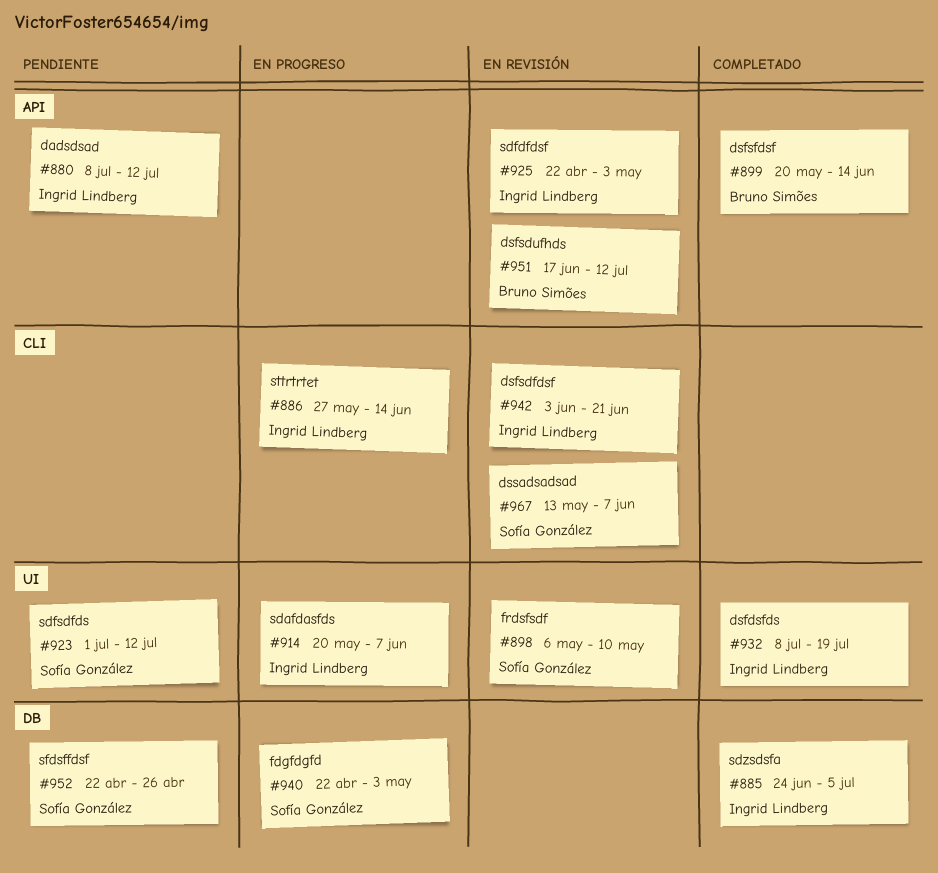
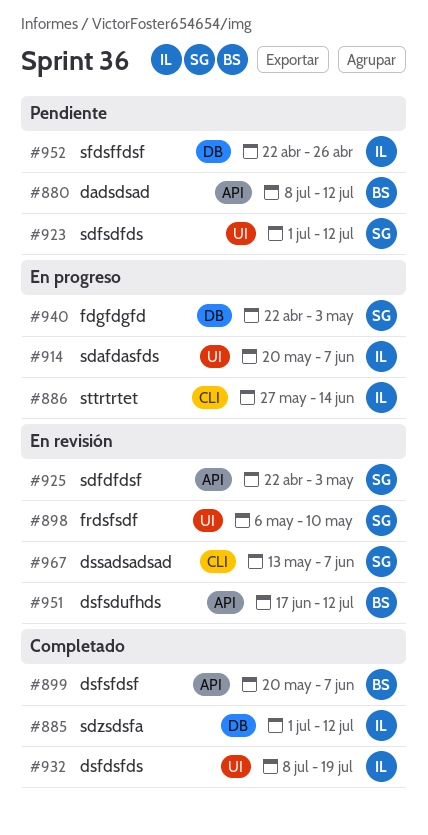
#880, owner: Ingrid Lindberg -> Bruno Simões
#885, start: Jun 24 -> Jul 1
#885, due: Jul 5 -> Jul 12
#899, due: Jun 14 -> Jun 7
#925, owner: Ingrid Lindberg -> Sofía González
#942: present -> none
#952, owner: Sofía González -> Ingrid Lindberg

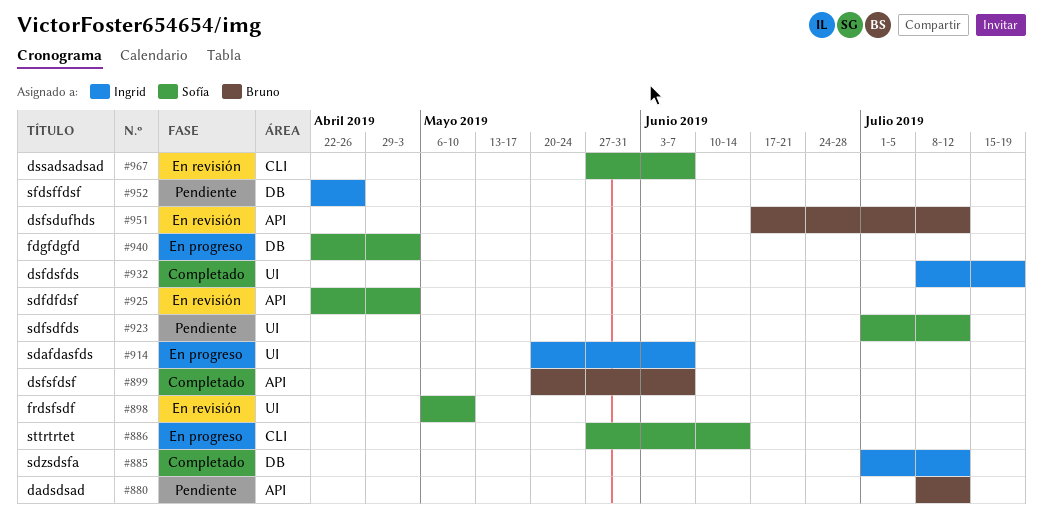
#886, owner: Ingrid -> Sofía
#967, start: May 13 -> May 27

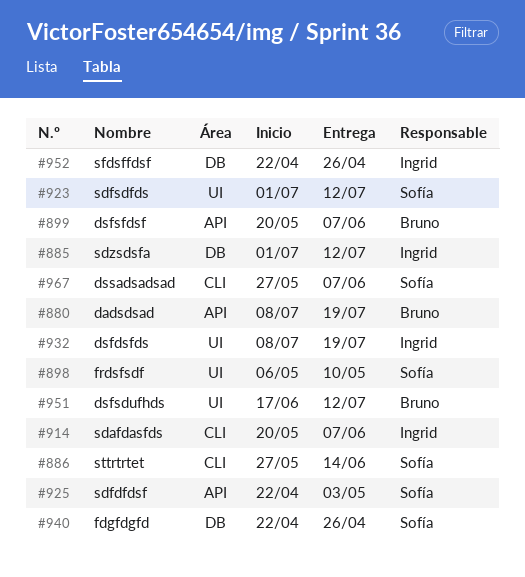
#880, due: Jul 12 -> Jul 19
#914, label: UI -> CLI
#940, due: May 3 -> Apr 26
#951, label: API -> UI

